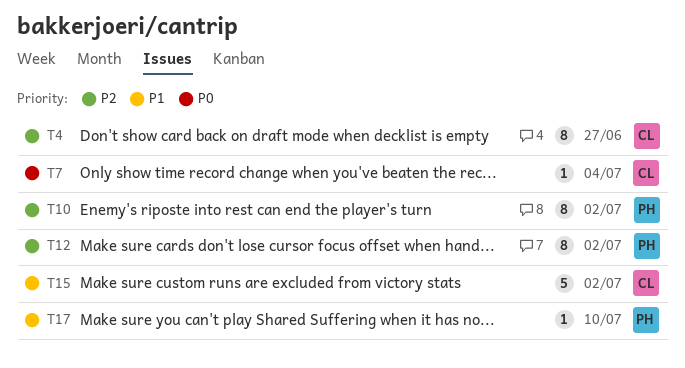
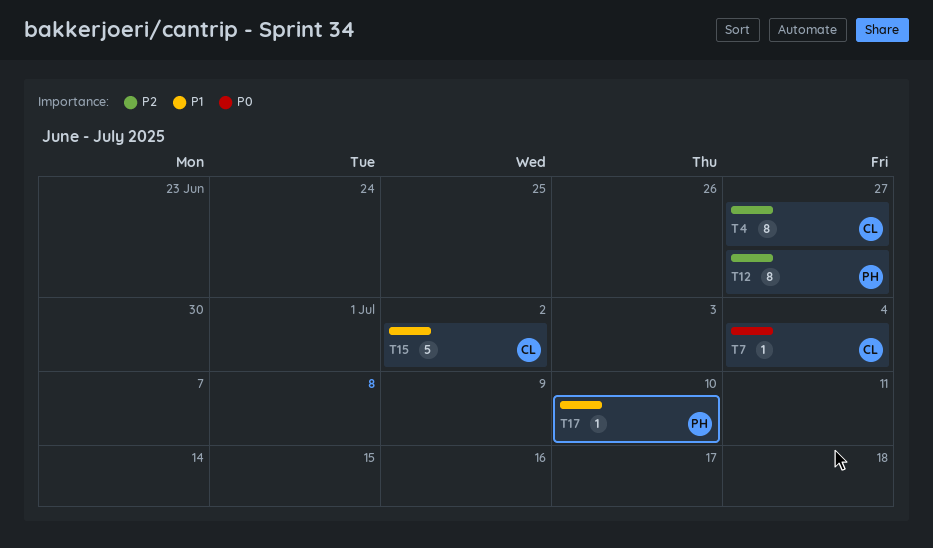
T10: present -> none
T12, due: Jul 2 -> Jun 27

